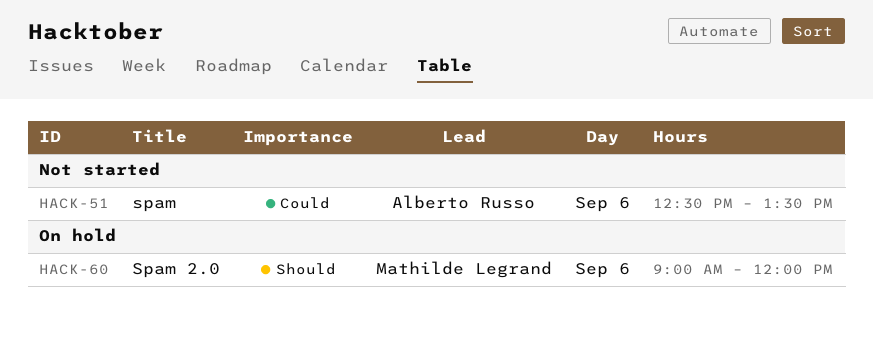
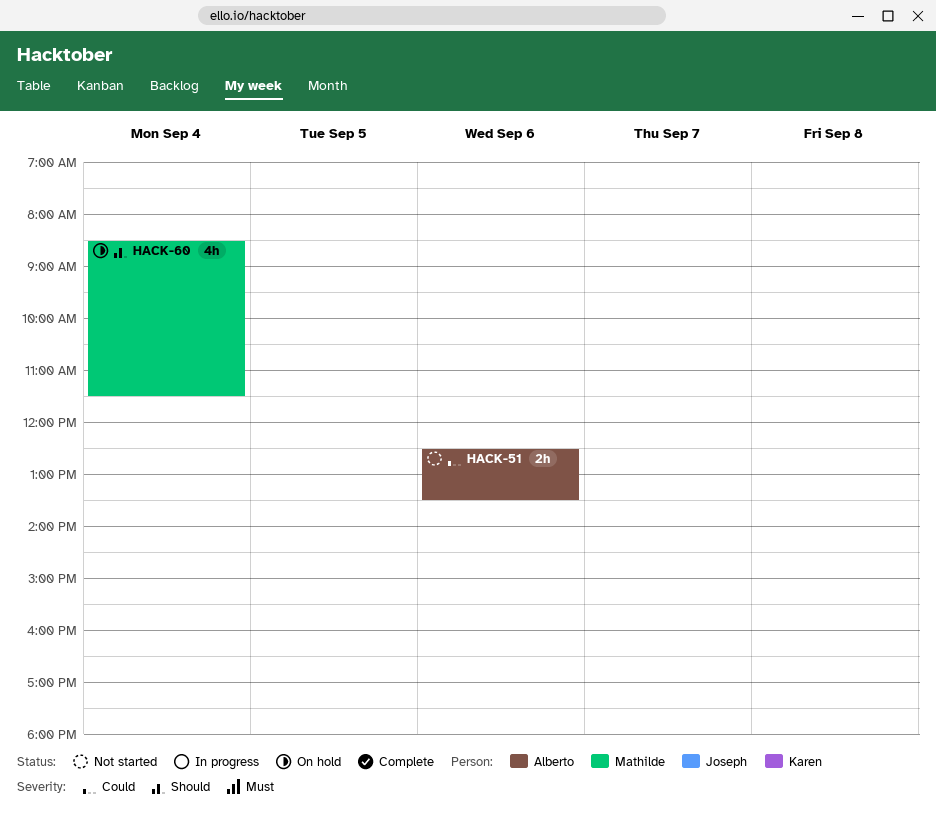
HACK-60, day: Sep 6 -> Sep 4
HACK-60, begins: 09:00 -> 08:30
HACK-60, ends: 12:00 -> 11:30

